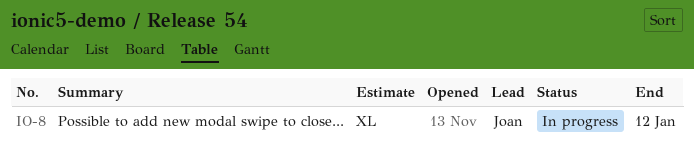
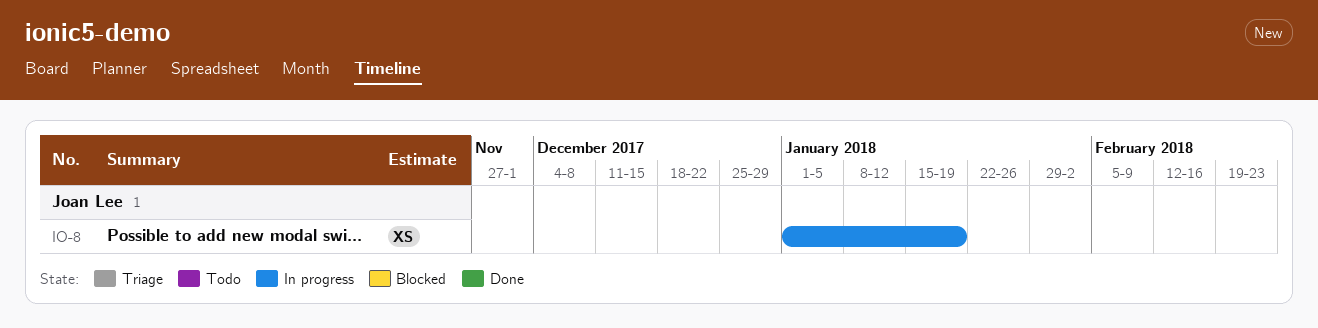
IO-8, estimate: XL -> XS
IO-8, due: Jan 12 -> Jan 19

